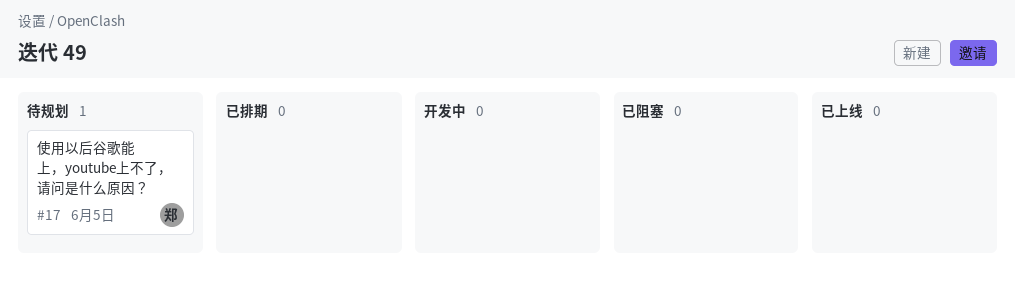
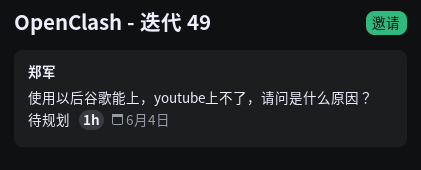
使用以后谷歌能上，youtube上不了，请问是什么原因？, due: Jun 5 -> Jun 4

